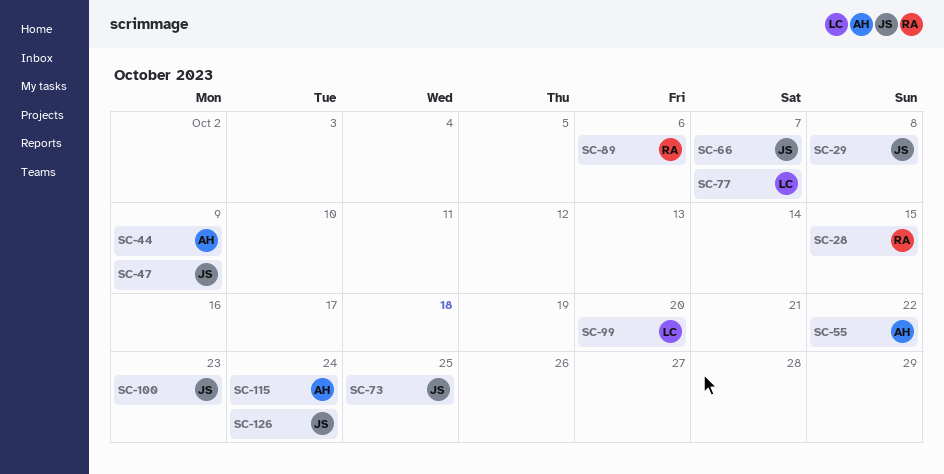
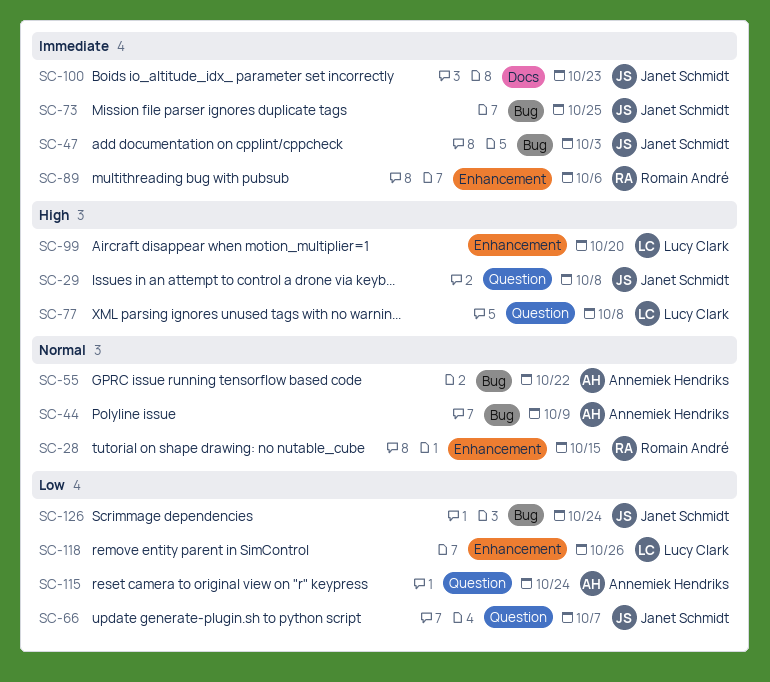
SC-47, due: Oct 9 -> Oct 3
SC-77, due: Oct 7 -> Oct 8
SC-118: none -> present

